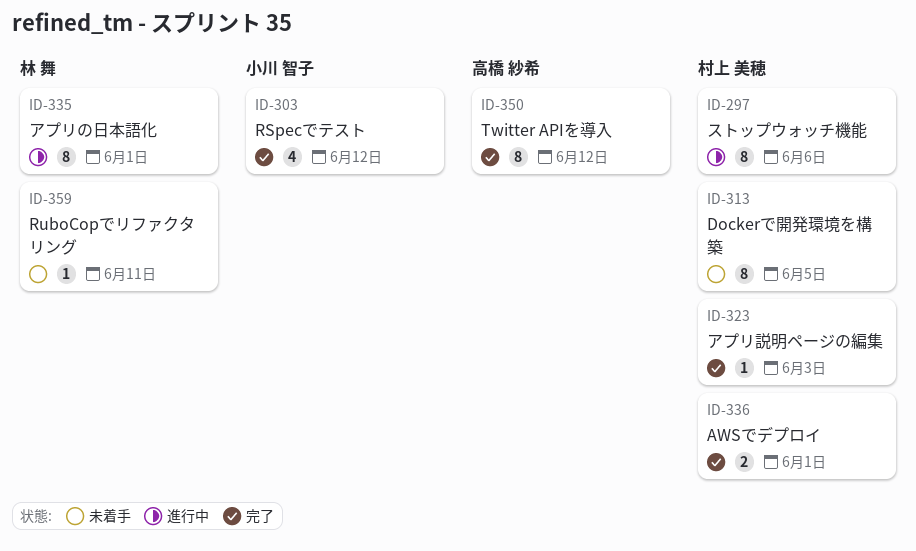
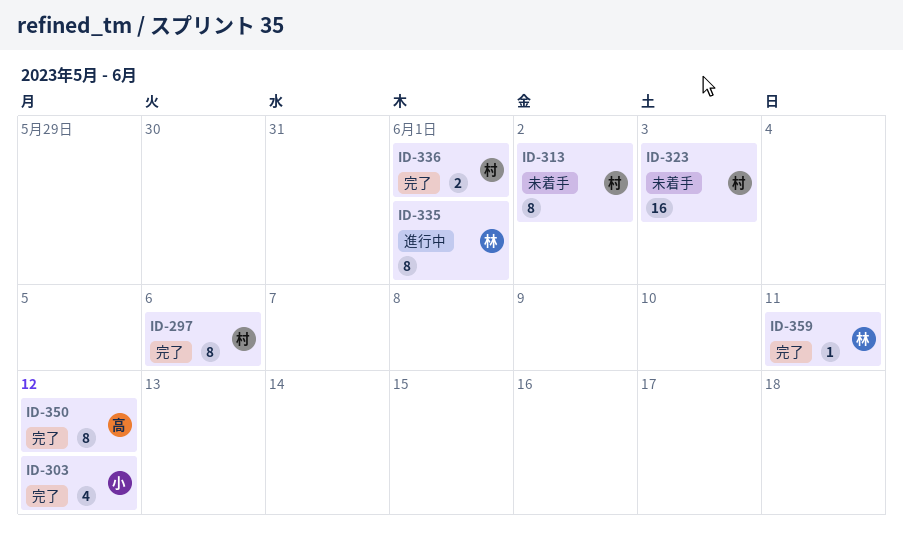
ID-297, status: 進行中 -> 完了
ID-313, due: Jun 5 -> Jun 2
ID-323, status: 完了 -> 未着手
ID-323, estimate: 1 -> 16
ID-359, status: 未着手 -> 完了

